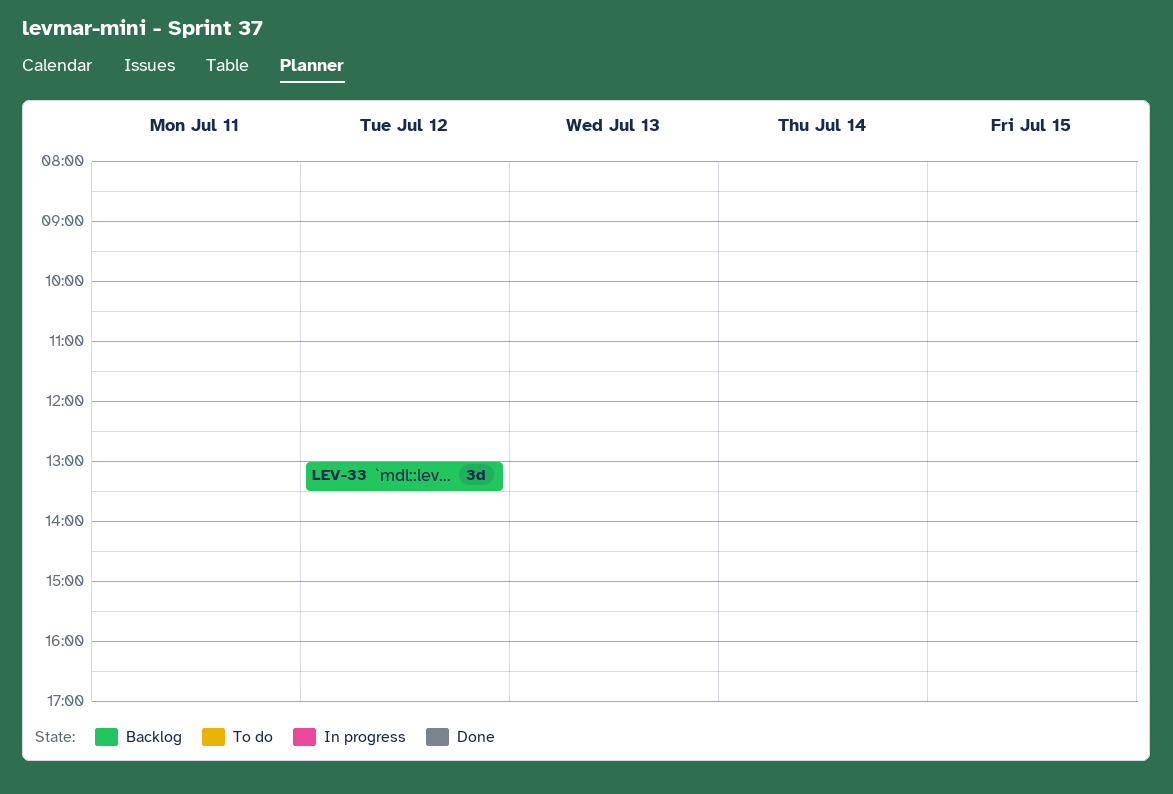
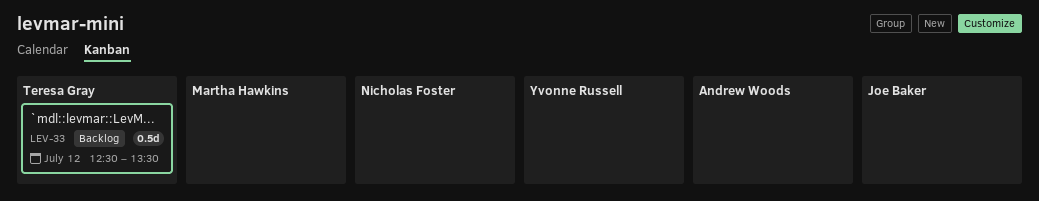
LEV-33, estimate: 3d -> 0.5d
LEV-33, begins: 13:00 -> 12:30

